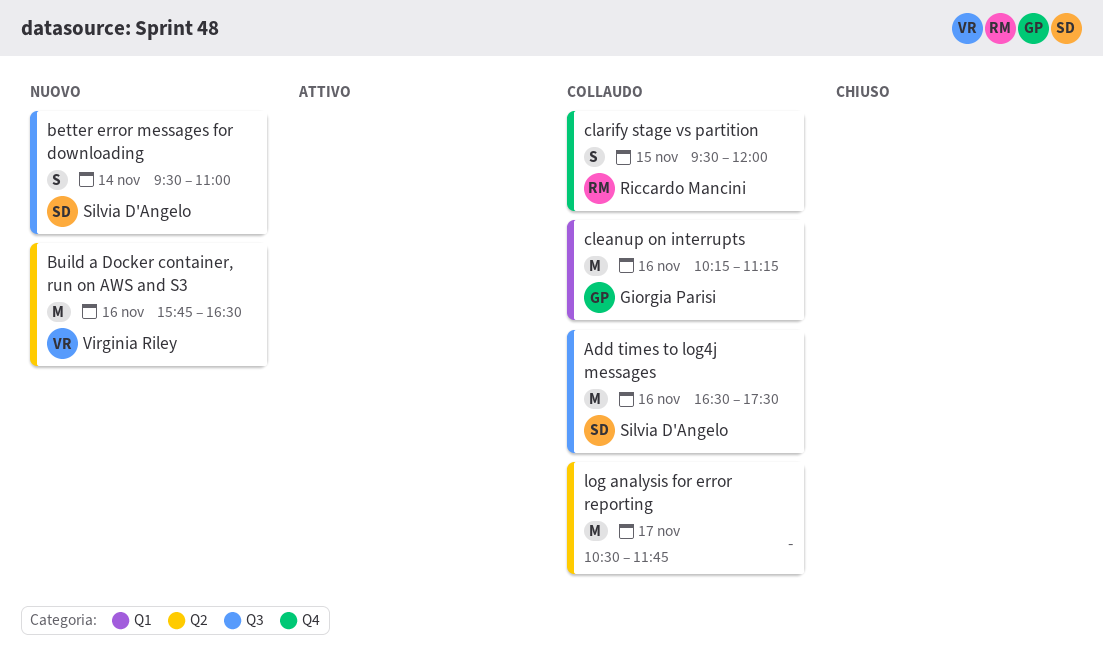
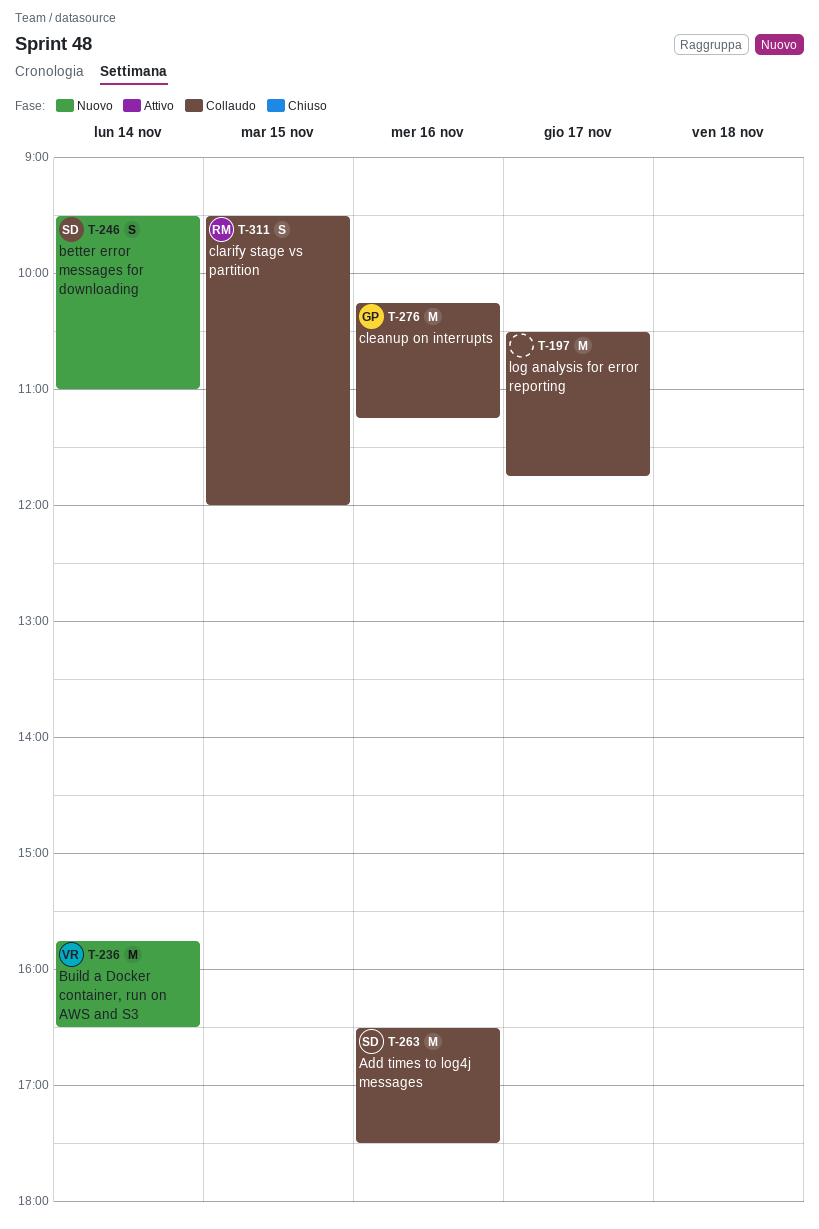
Build a Docker container, run on AWS and S3, day: Nov 16 -> Nov 14

